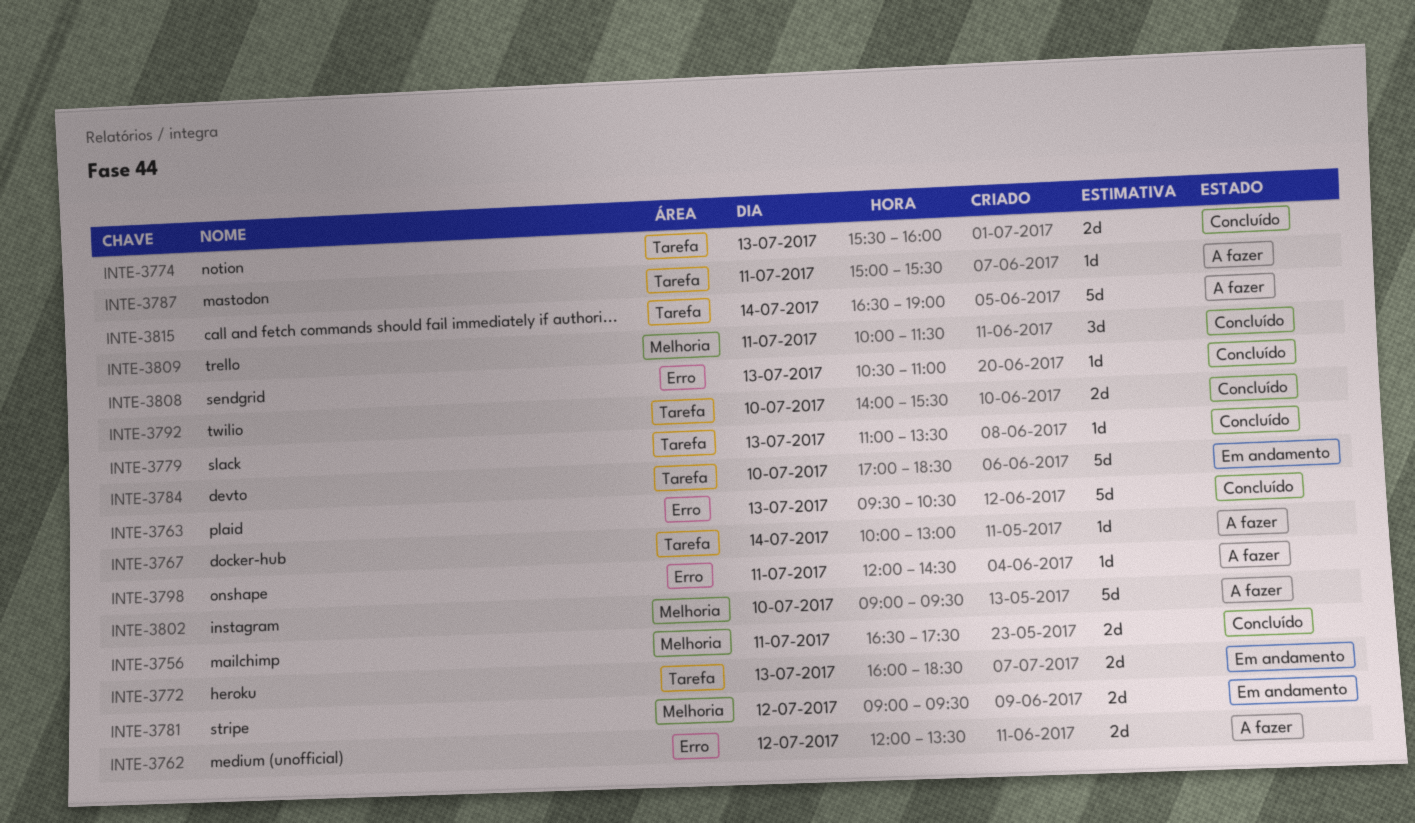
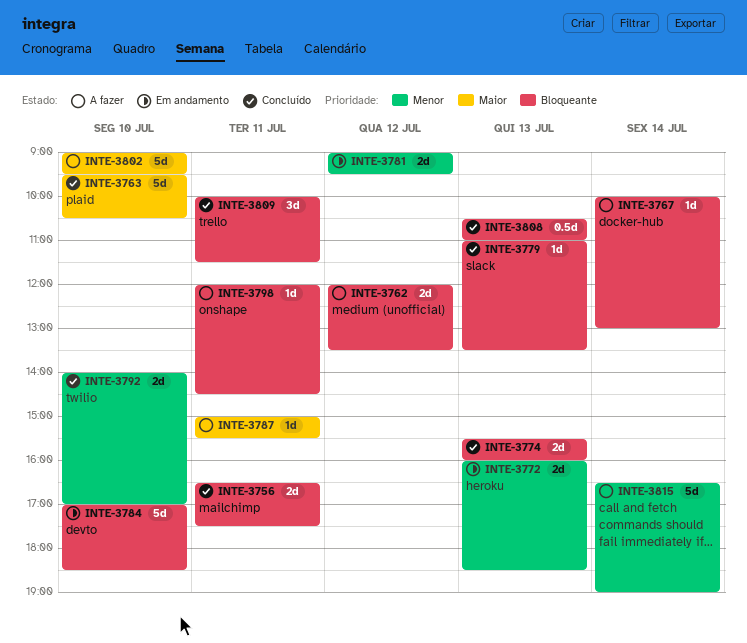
INTE-3763, day: Jul 13 -> Jul 10
INTE-3792, ends: 15:30 -> 17:00
INTE-3808, estimate: 1d -> 0.5d

